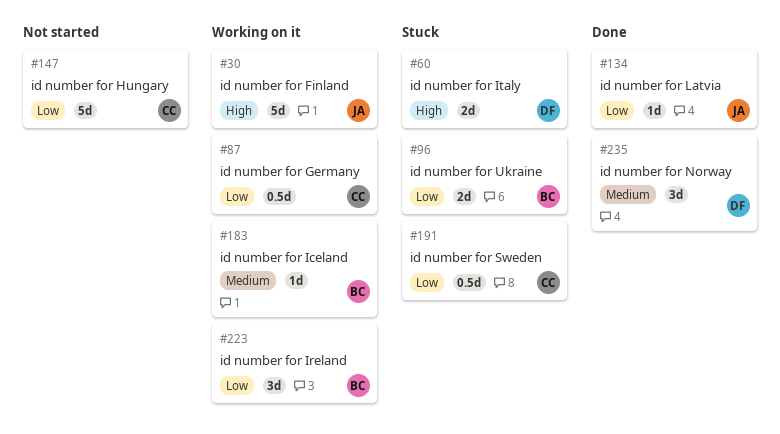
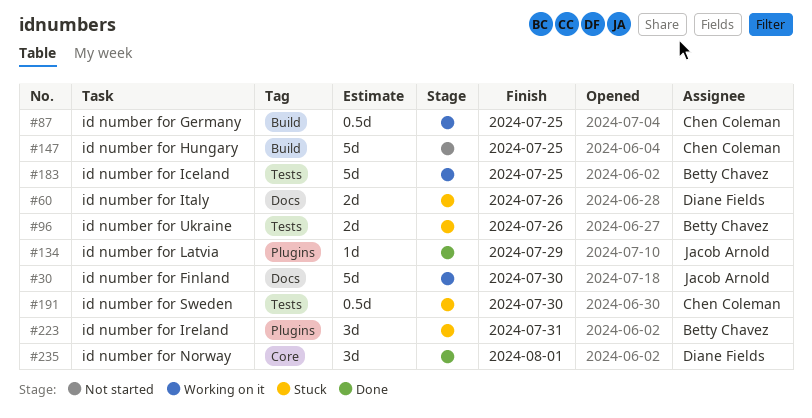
#183, estimate: 1d -> 5d
#223, status: Working on it -> Stuck

